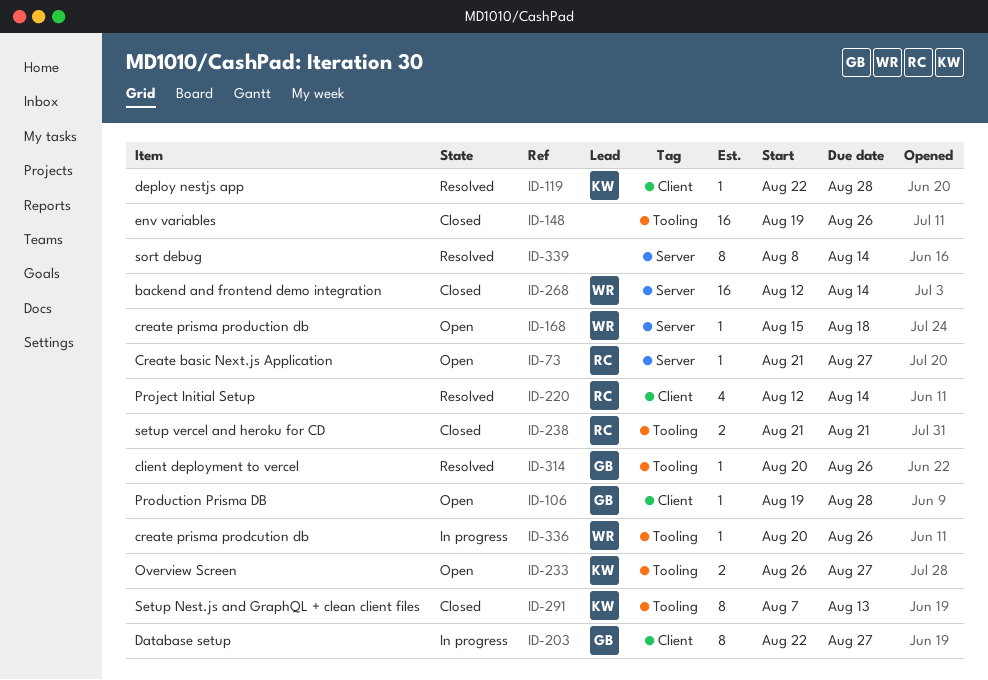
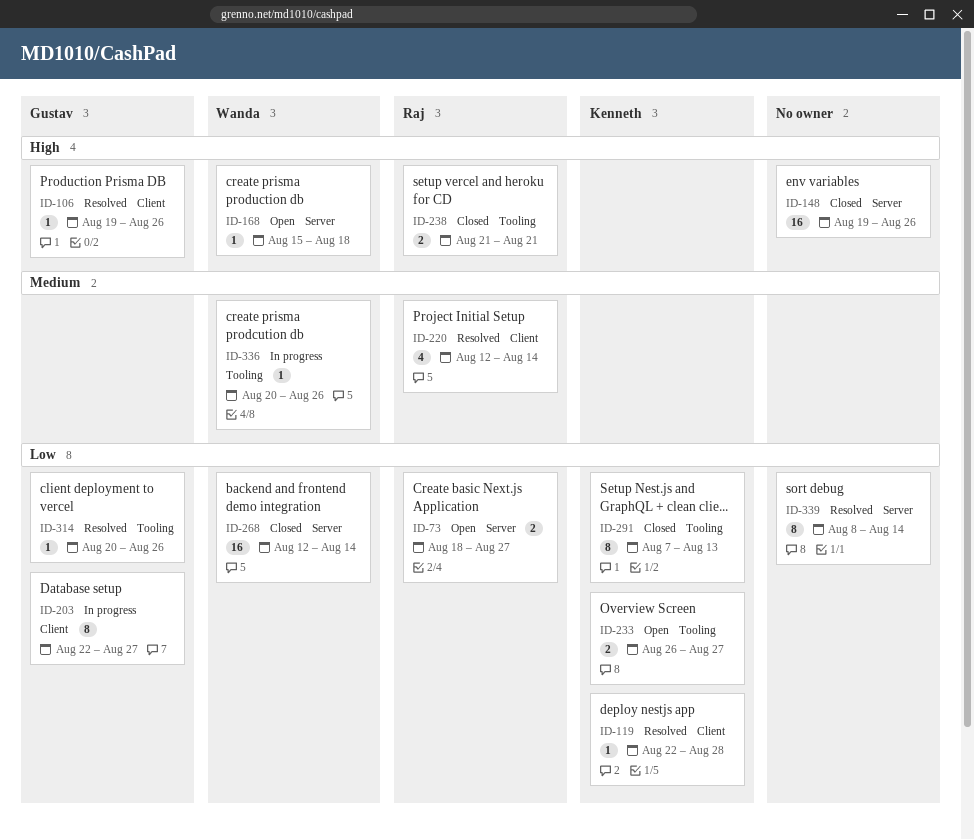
ID-73, estimate: 1 -> 2
ID-73, start: Aug 21 -> Aug 18
ID-106, status: Open -> Resolved
ID-106, due: Aug 28 -> Aug 26
ID-148, label: Tooling -> Server

